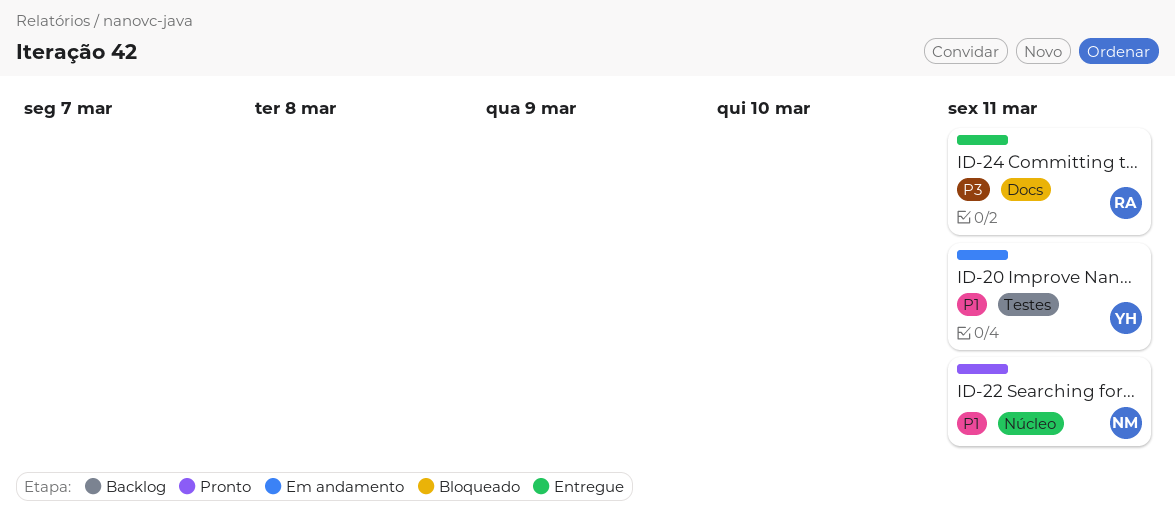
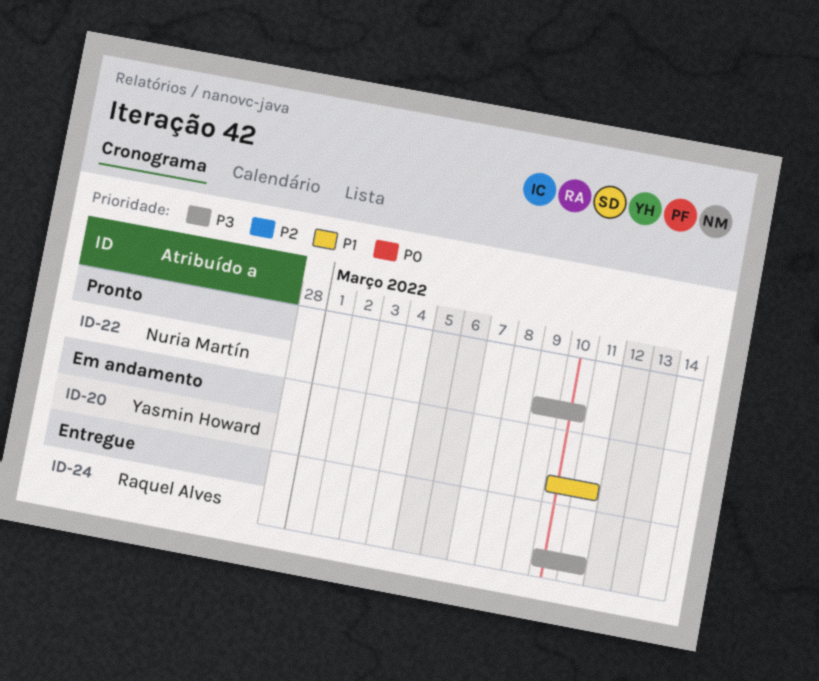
ID-22, priority: P1 -> P3
ID-22, due: Mar 11 -> Mar 10

